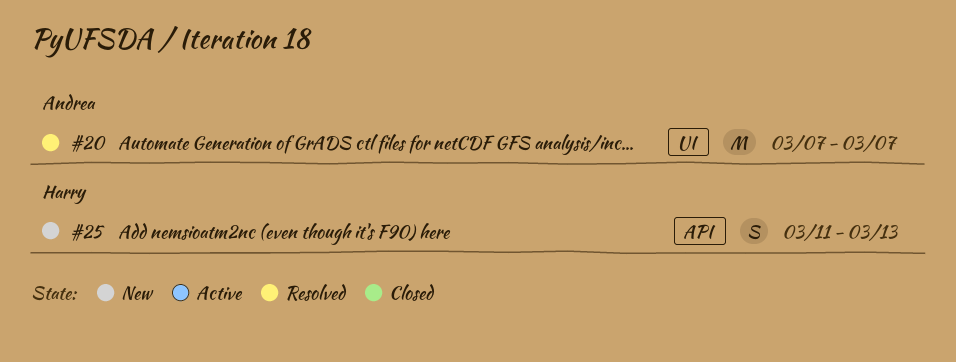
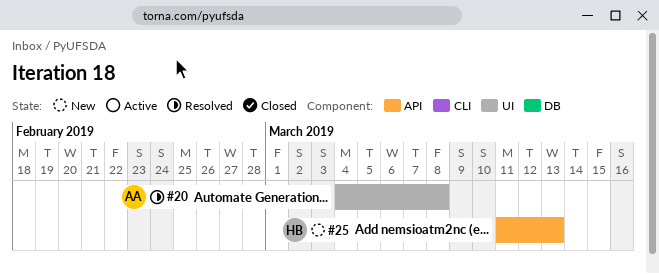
#20, start: Mar 7 -> Mar 4
#20, due: Mar 7 -> Mar 8

